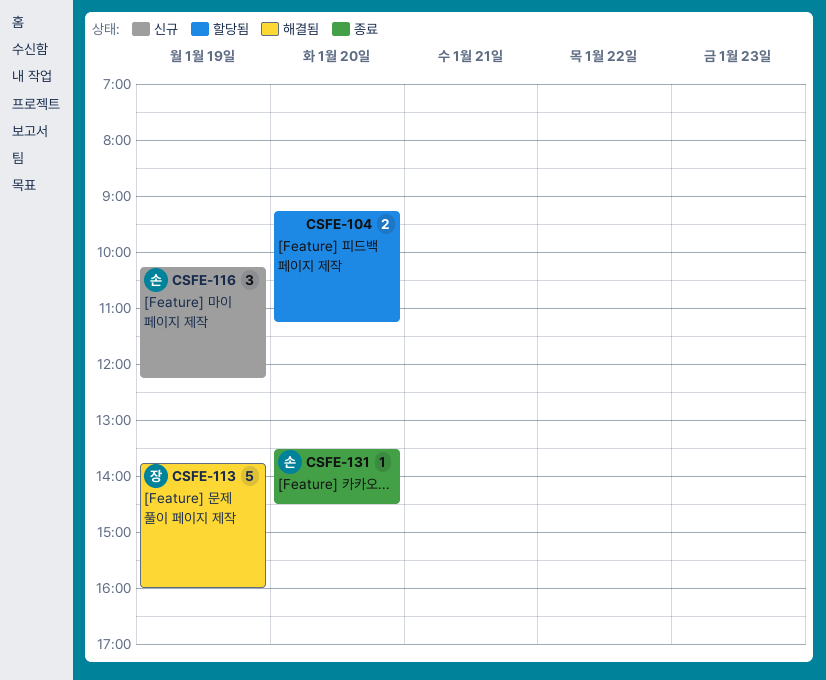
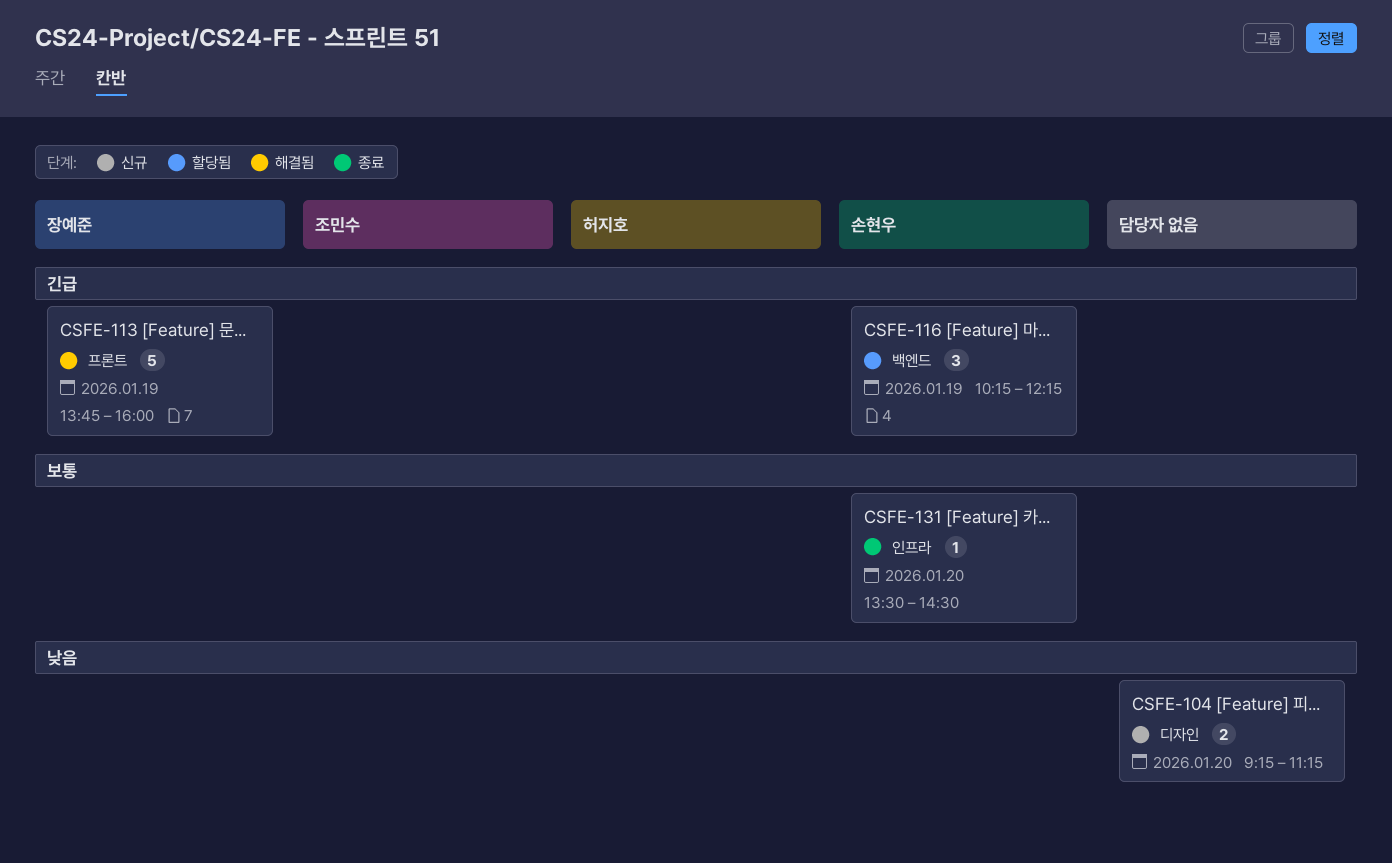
CSFE-104, status: 할당됨 -> 신규
CSFE-116, status: 신규 -> 할당됨

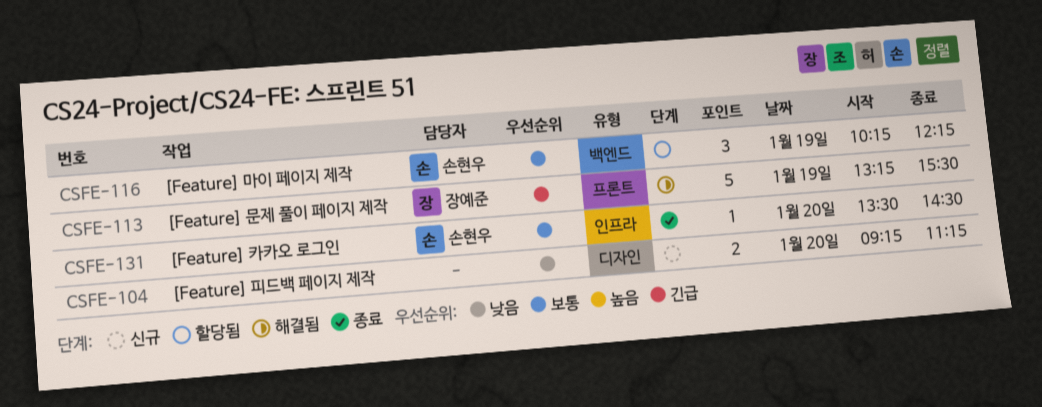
CSFE-113, begins: 13:45 -> 13:15
CSFE-113, ends: 16:00 -> 15:30
CSFE-116, priority: 긴급 -> 보통

